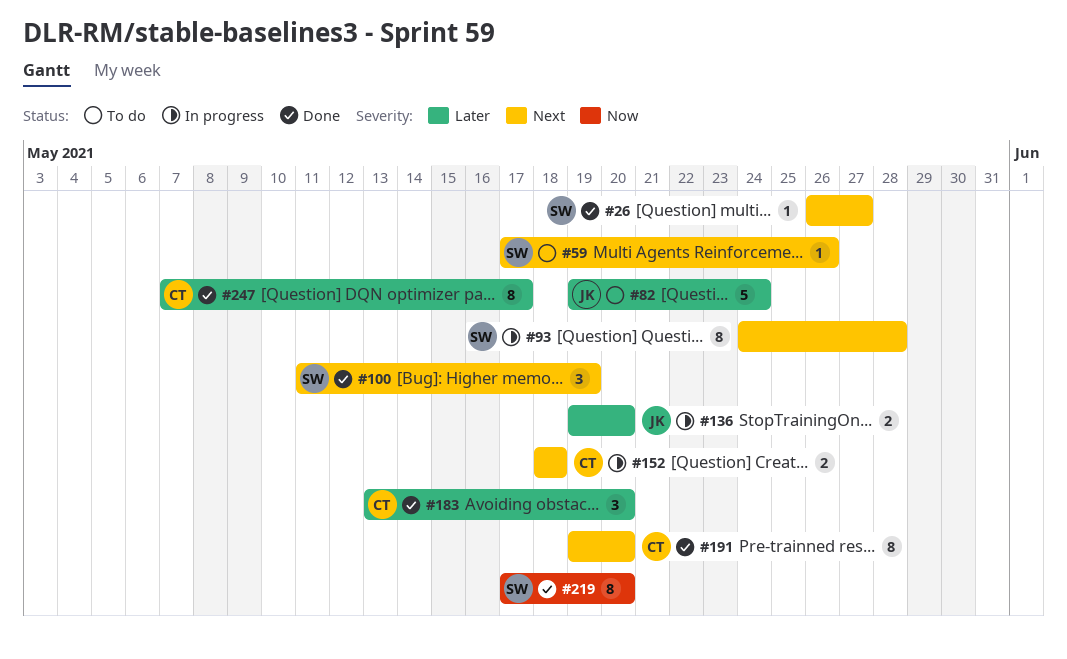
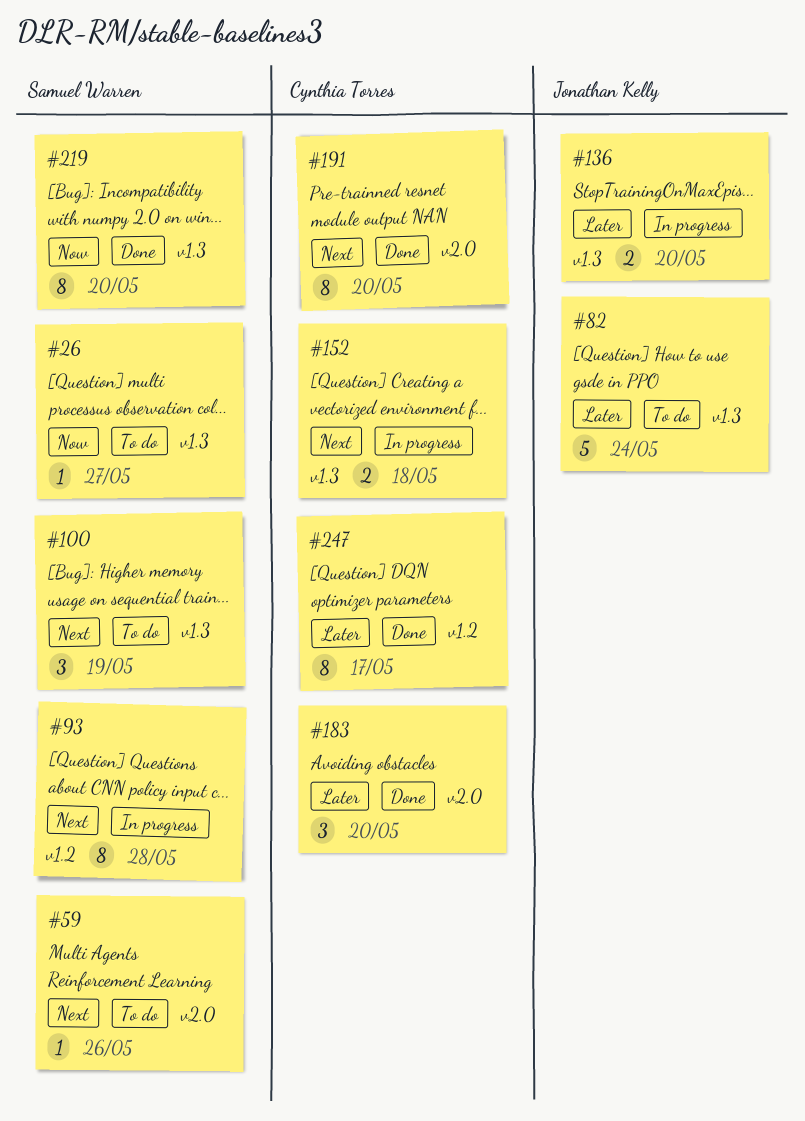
#26, status: Done -> To do
#26, priority: Next -> Now
#100, status: Done -> To do

